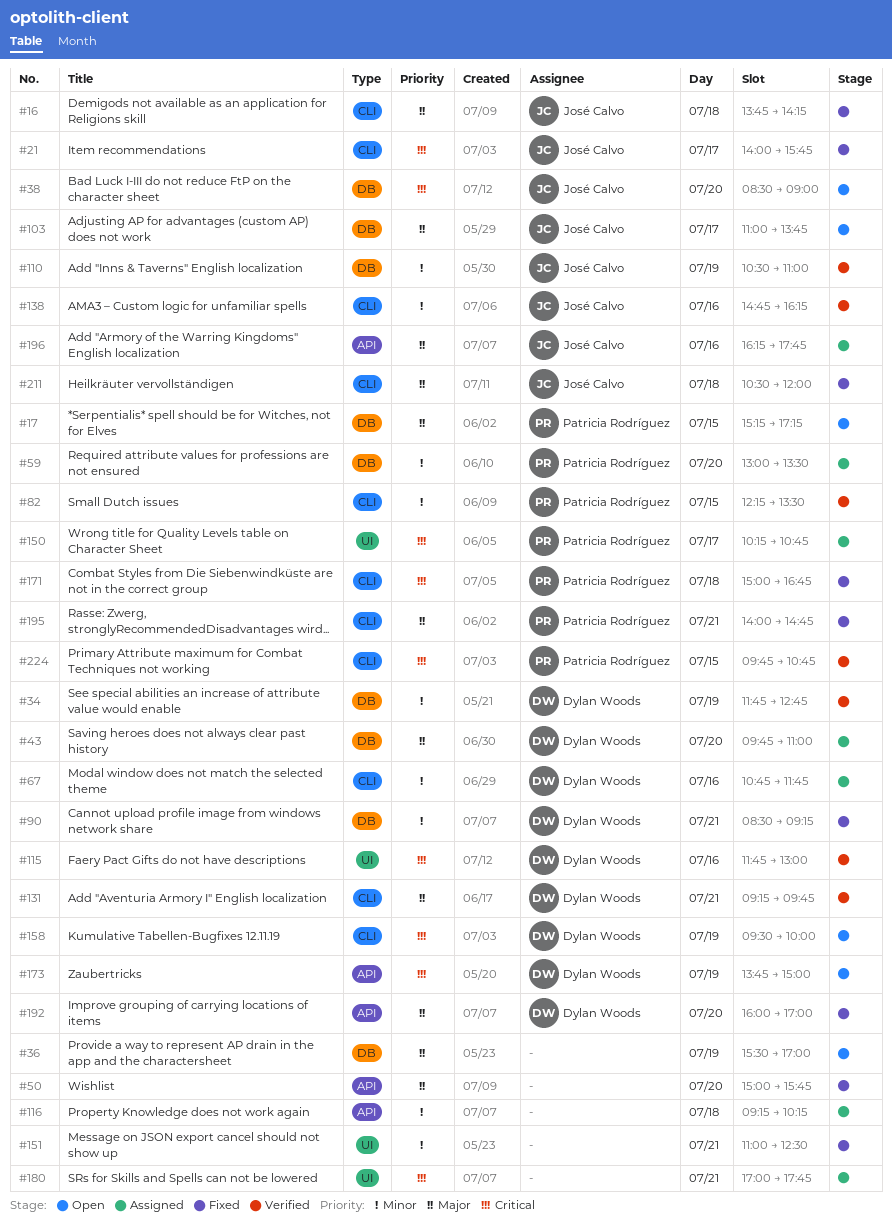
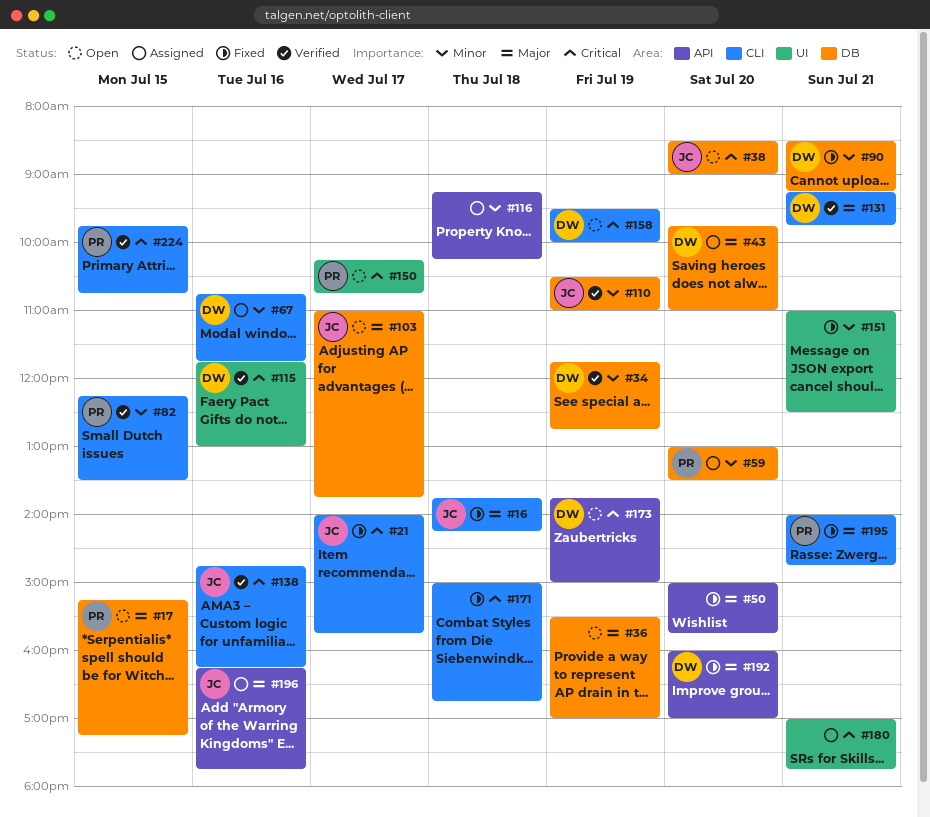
#138, priority: Minor -> Critical
#150, status: Assigned -> Open
#171, owner: Patricia Rodríguez -> none
#211: present -> none

